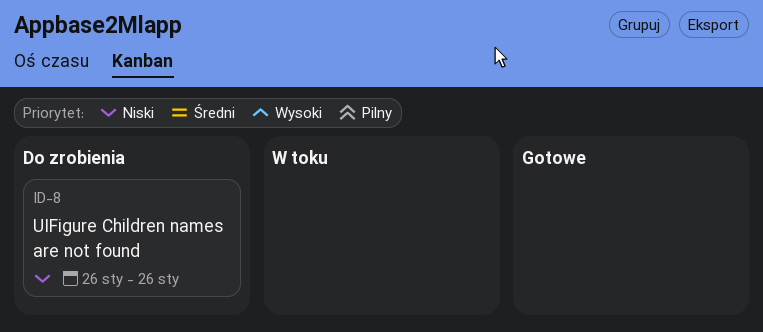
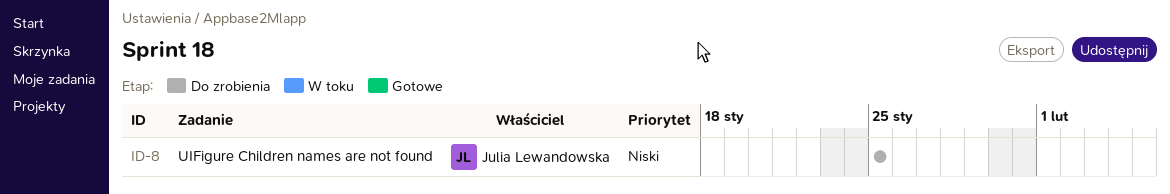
ID-8, start: Jan 26 -> Jan 25
ID-8, due: Jan 26 -> Jan 25

